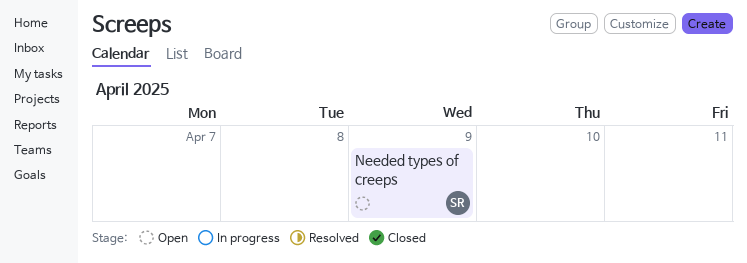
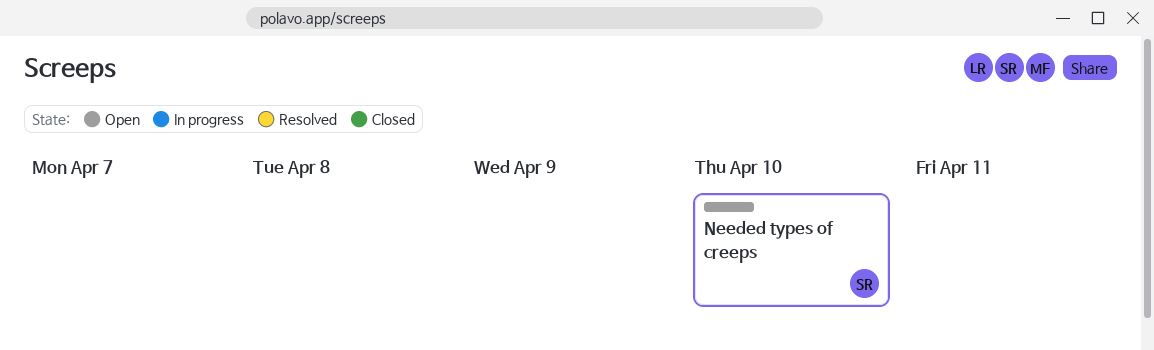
Needed types of creeps, due: Apr 9 -> Apr 10

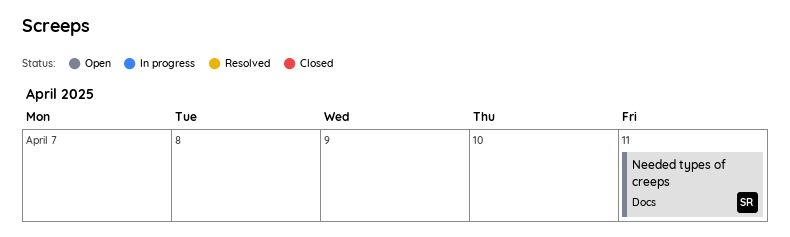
Needed types of creeps, due: Apr 10 -> Apr 11

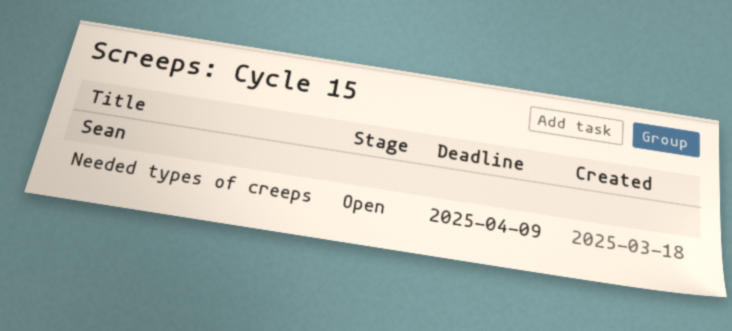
Needed types of creeps, due: Apr 11 -> Apr 9

